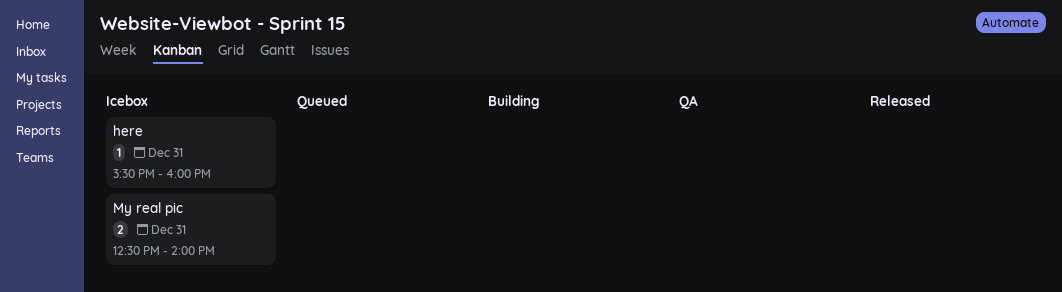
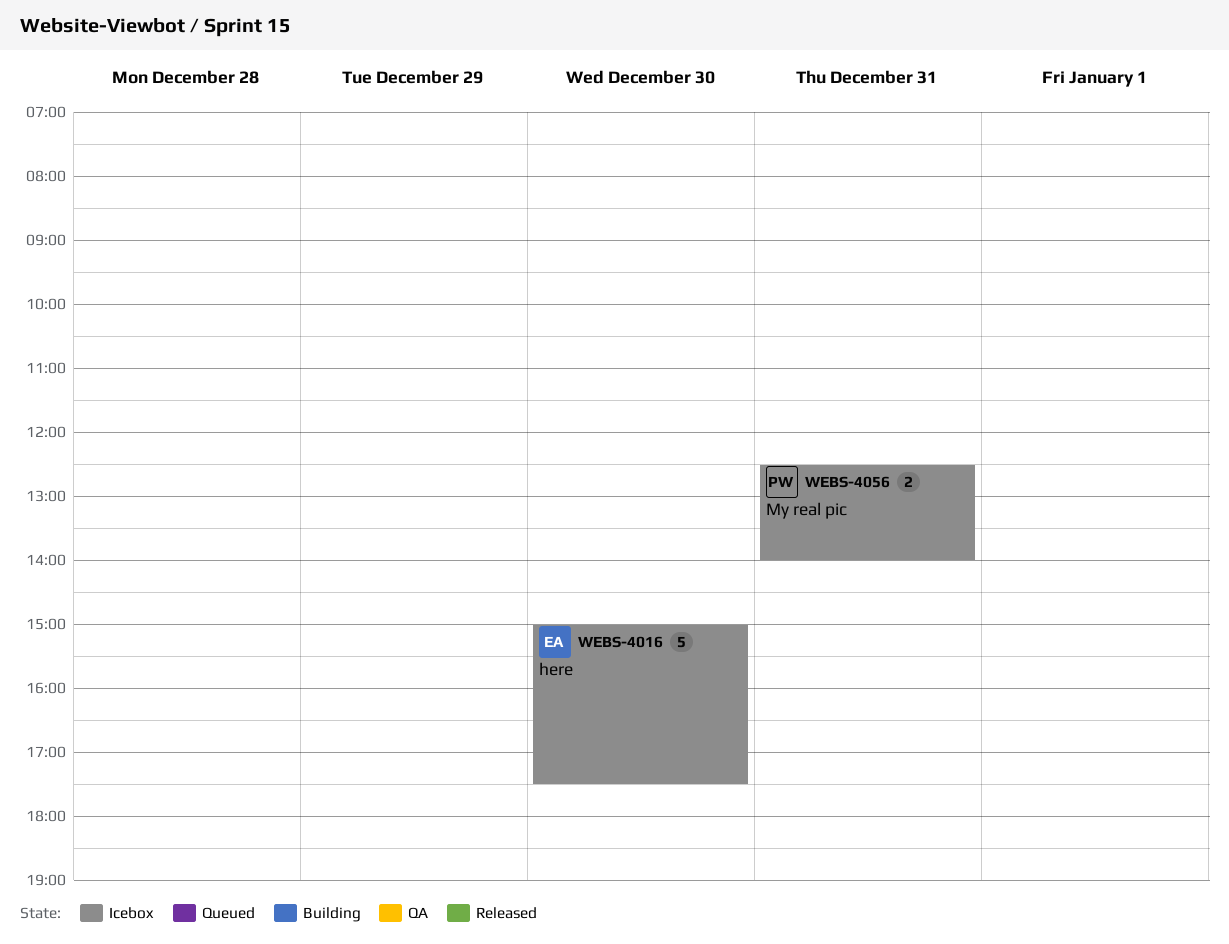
here, estimate: 1 -> 5
here, day: Dec 31 -> Dec 30
here, begins: 15:30 -> 15:00
here, ends: 16:00 -> 17:30

